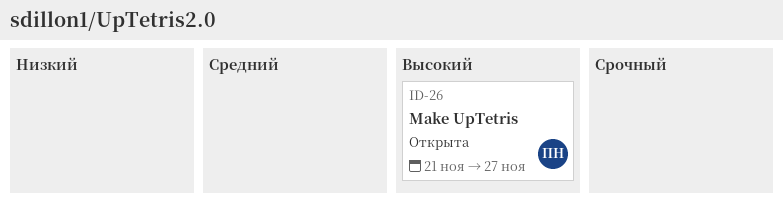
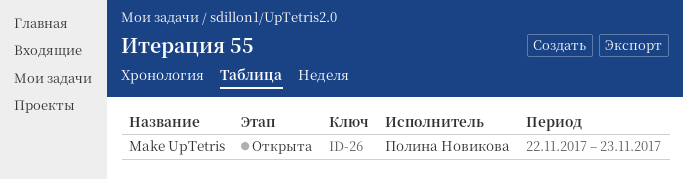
ID-26, start: Nov 21 -> Nov 22
ID-26, due: Nov 27 -> Nov 23

